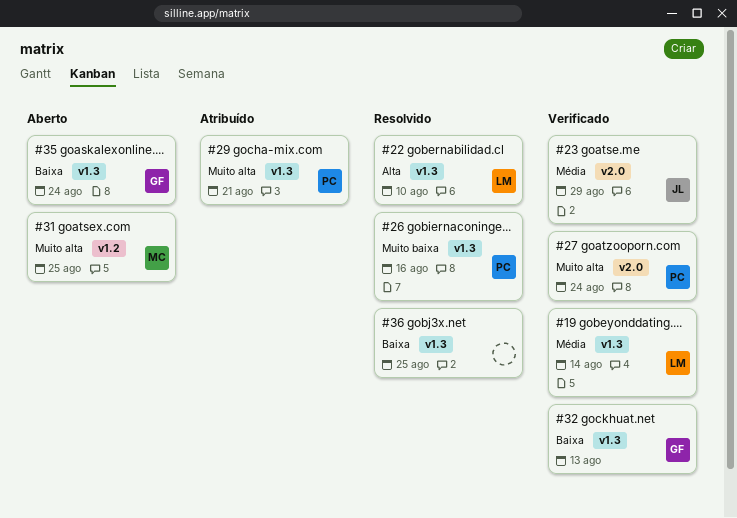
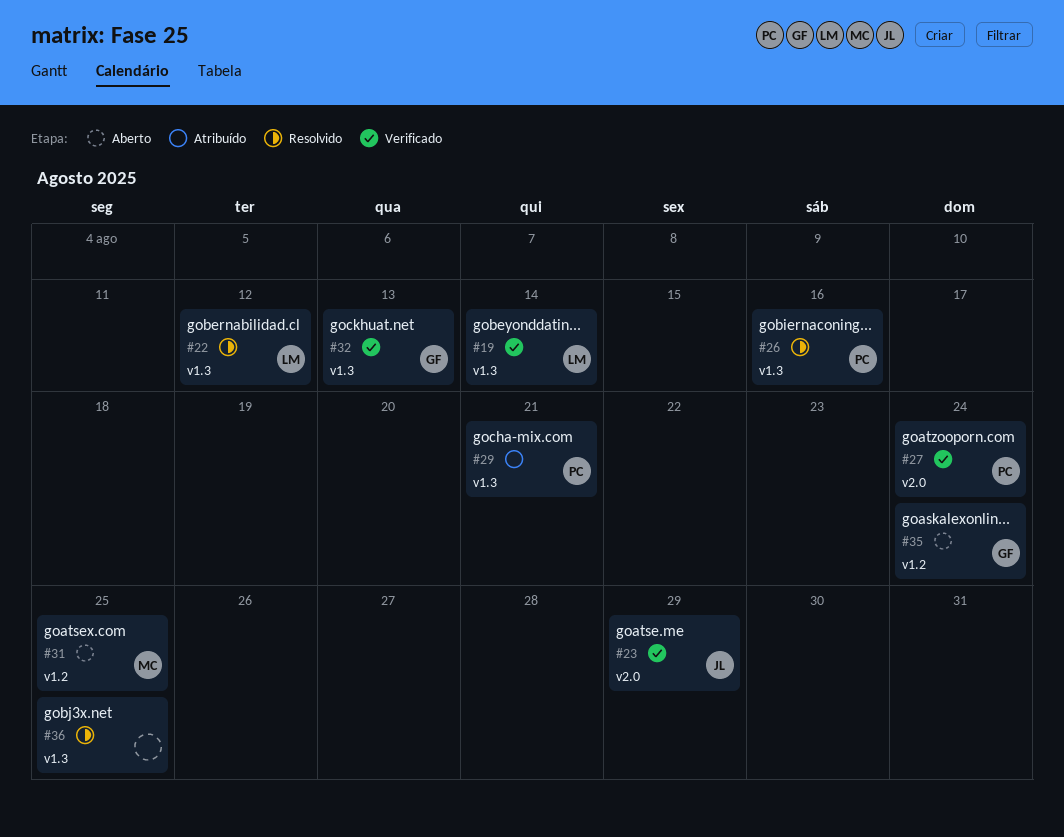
#22, due: Aug 10 -> Aug 12
#35, label: v1.3 -> v1.2

